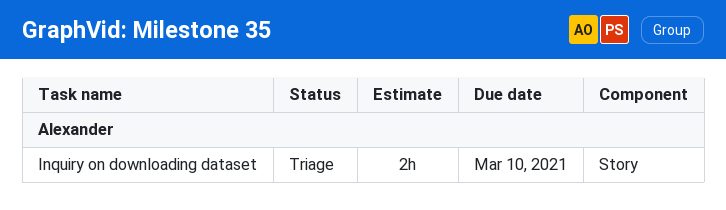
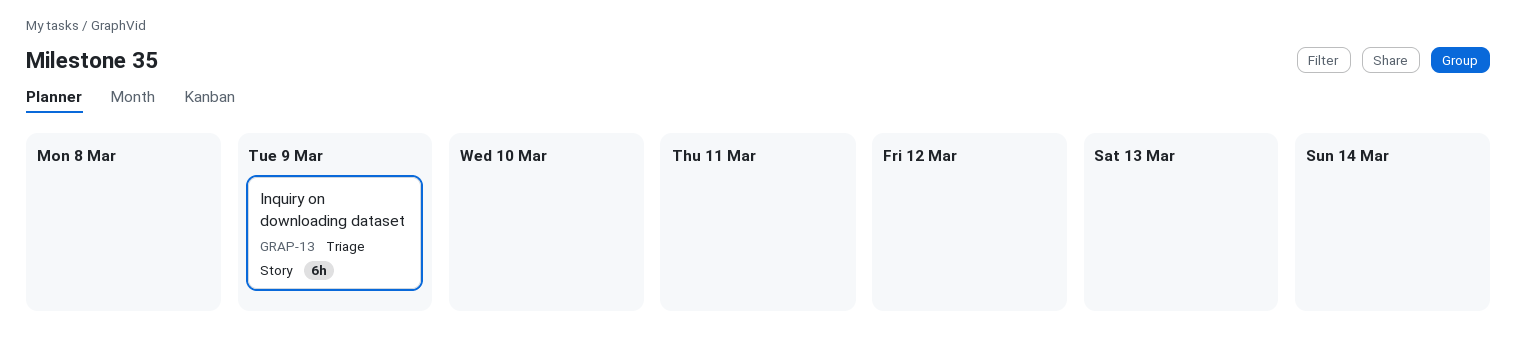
Inquiry on downloading dataset, estimate: 2h -> 6h
Inquiry on downloading dataset, due: Mar 10 -> Mar 9

